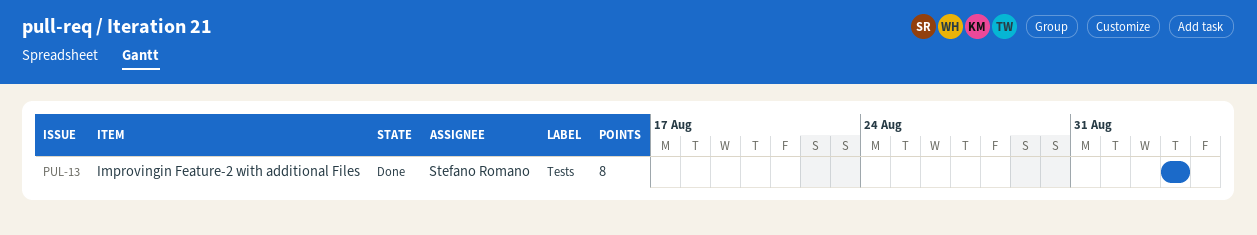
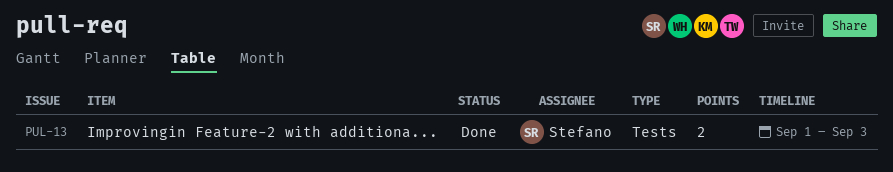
PUL-13, estimate: 8 -> 2
PUL-13, start: Sep 3 -> Sep 1

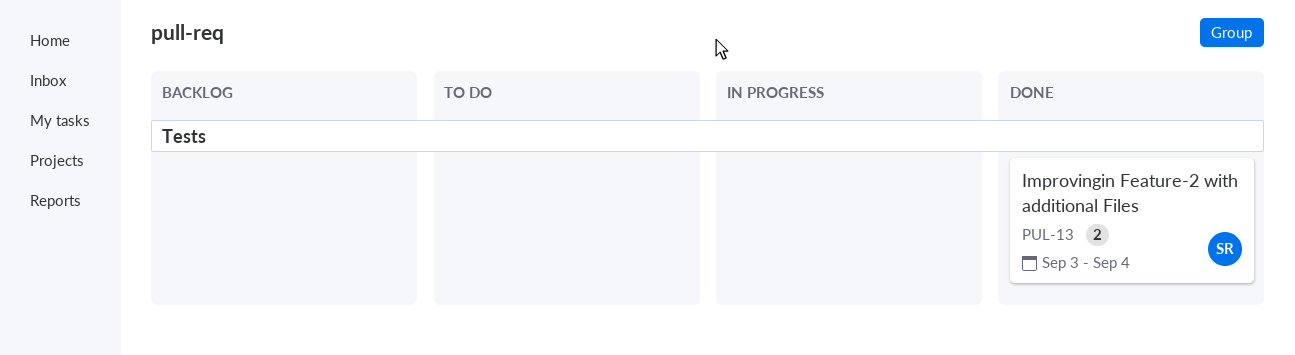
PUL-13, start: Sep 1 -> Sep 3
PUL-13, due: Sep 3 -> Sep 4

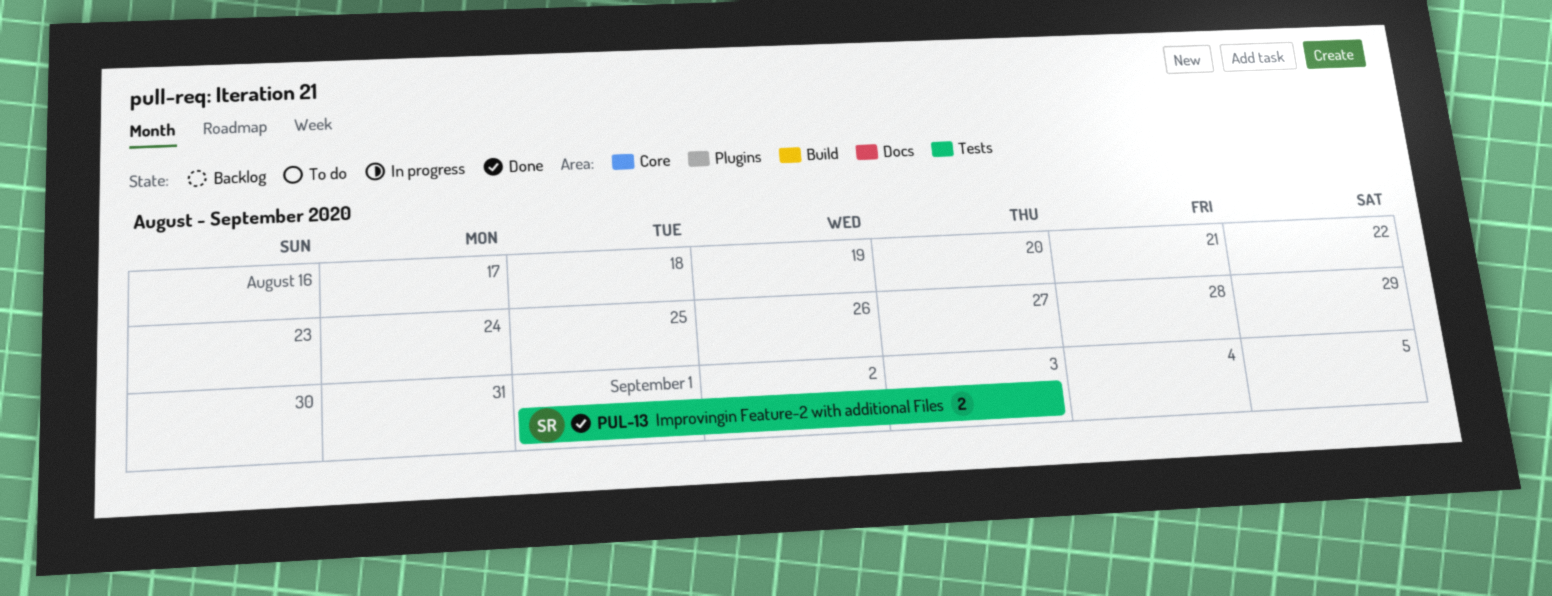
PUL-13, start: Sep 3 -> Sep 1
PUL-13, due: Sep 4 -> Sep 3

